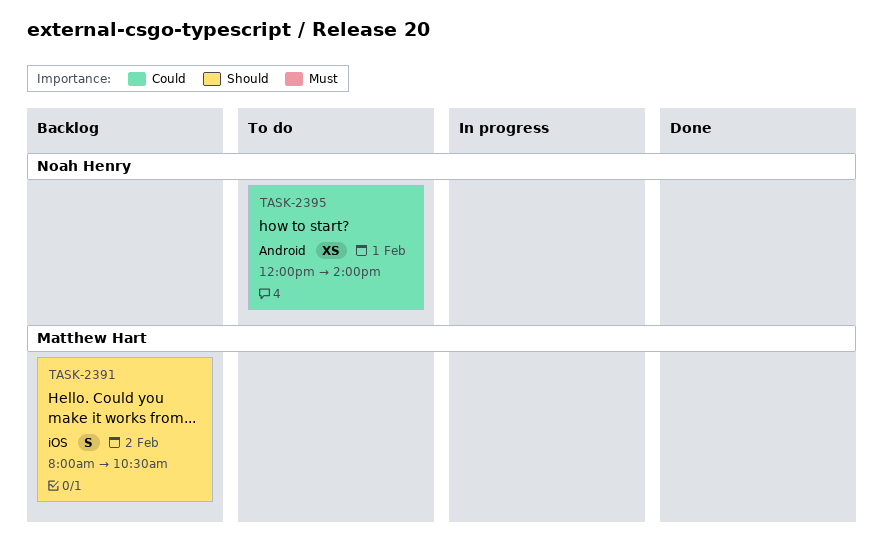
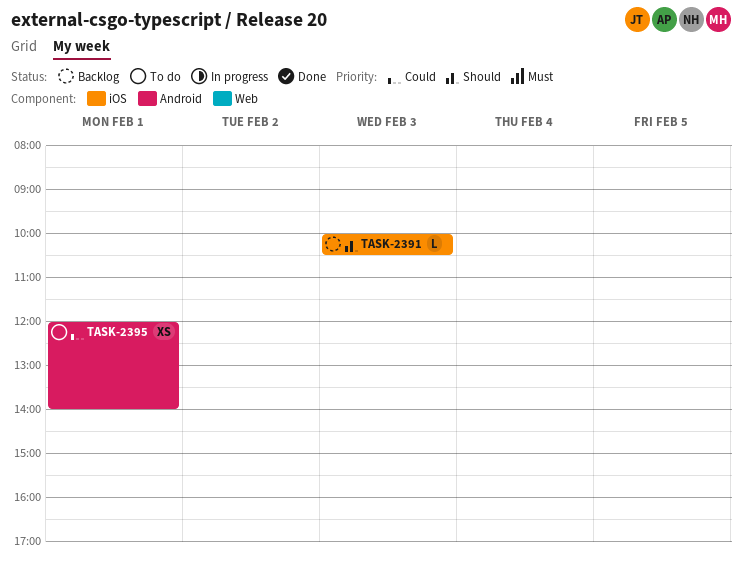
TASK-2391, estimate: S -> L
TASK-2391, day: Feb 2 -> Feb 3
TASK-2391, begins: 08:00 -> 10:00

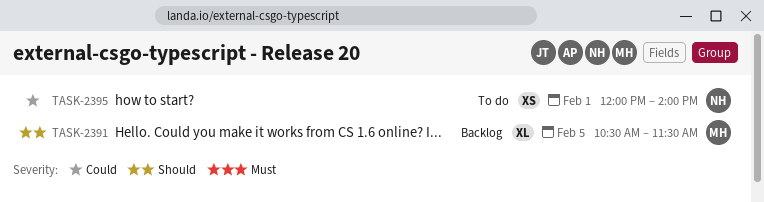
TASK-2391, estimate: L -> XL
TASK-2391, day: Feb 3 -> Feb 5
TASK-2391, begins: 10:00 -> 10:30
TASK-2391, ends: 10:30 -> 11:30

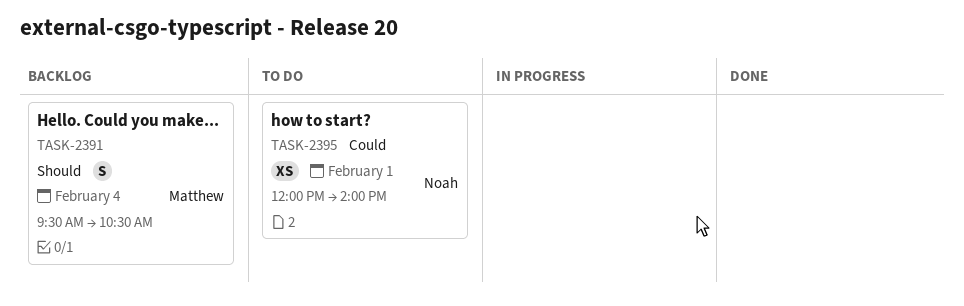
TASK-2391, estimate: XL -> S
TASK-2391, day: Feb 5 -> Feb 4
TASK-2391, begins: 10:30 -> 09:30
TASK-2391, ends: 11:30 -> 10:30

